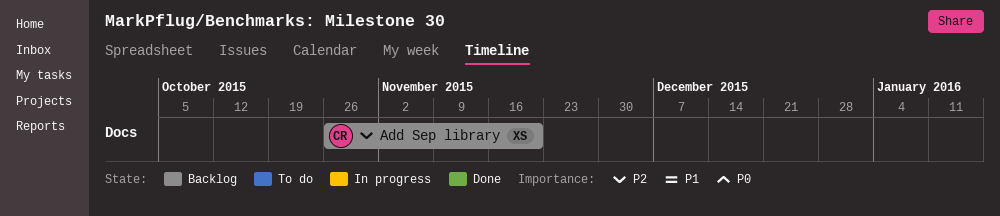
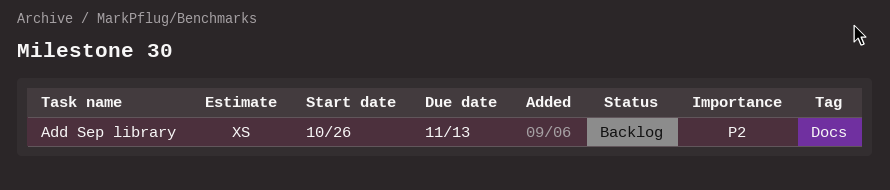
Add Sep library, due: Nov 20 -> Nov 13

